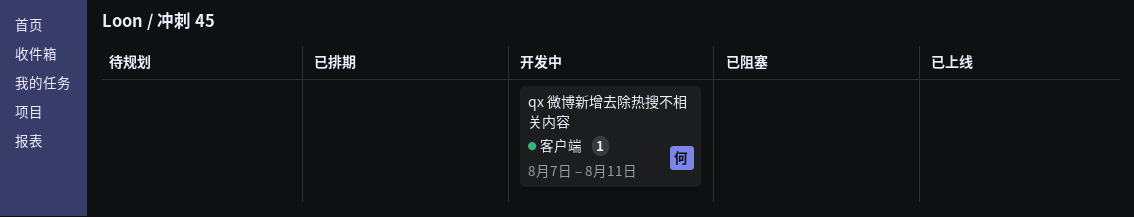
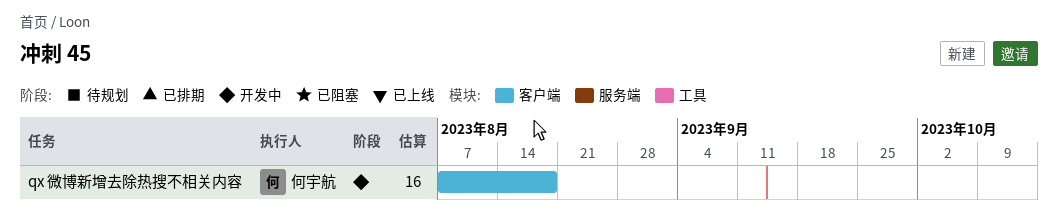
qx 微博新增去除热搜不相关内容, estimate: 1 -> 16
qx 微博新增去除热搜不相关内容, due: Aug 11 -> Aug 18

